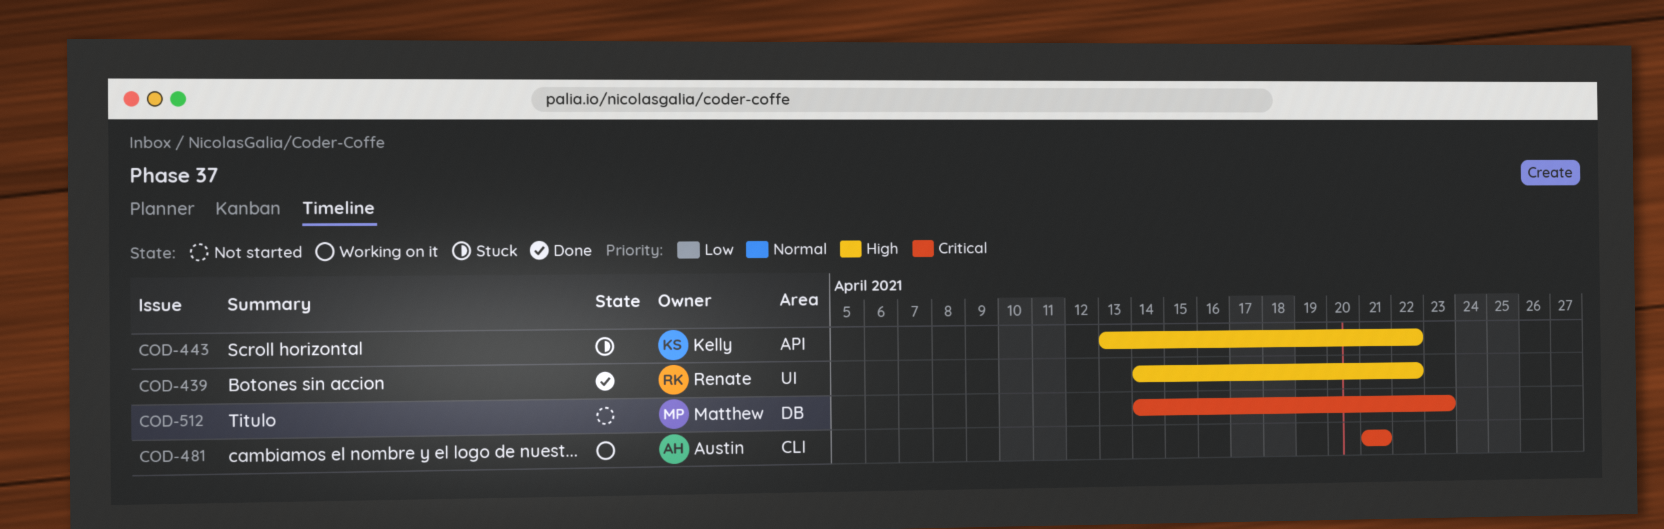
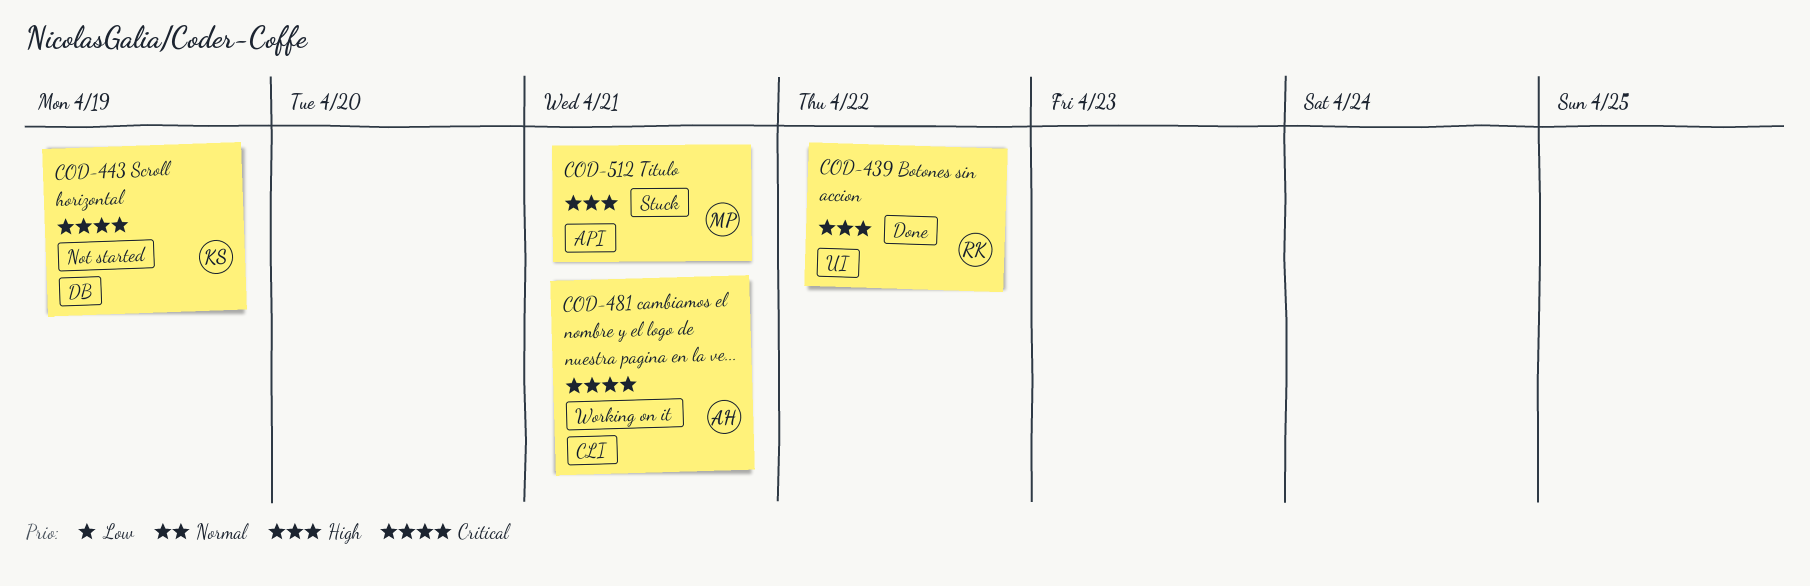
COD-443, status: Stuck -> Not started
COD-443, priority: High -> Critical
COD-443, label: API -> DB
COD-443, due: Apr 22 -> Apr 19
COD-512, status: Not started -> Stuck
COD-512, priority: Critical -> High
COD-512, label: DB -> API
COD-512, due: Apr 23 -> Apr 21

